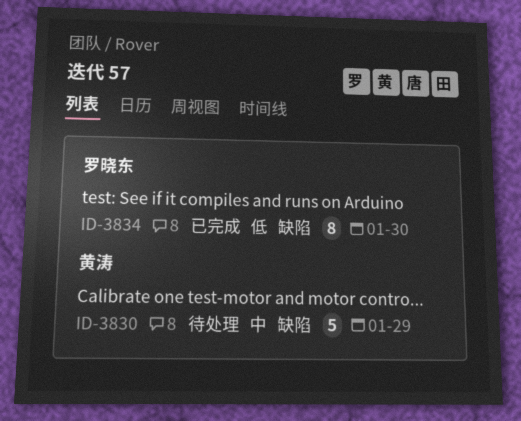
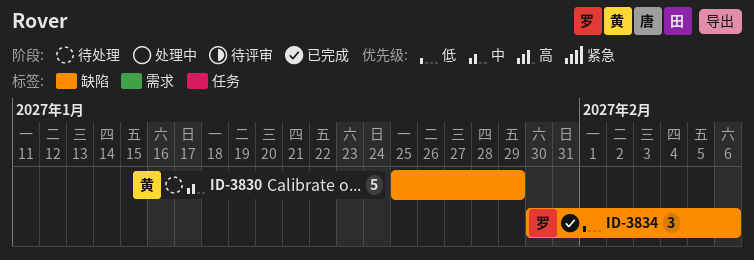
ID-3834, estimate: 8 -> 3
ID-3834, due: Jan 30 -> Feb 6

